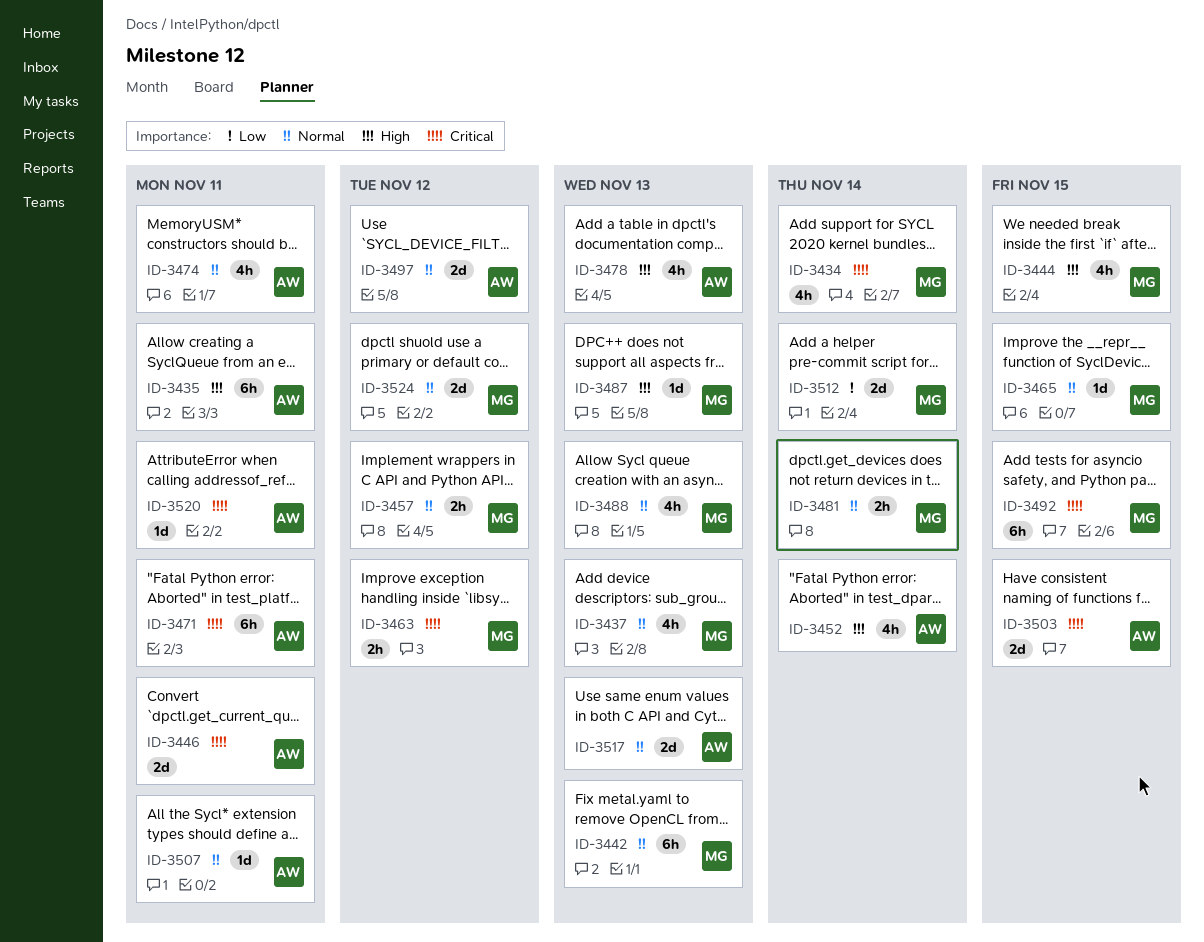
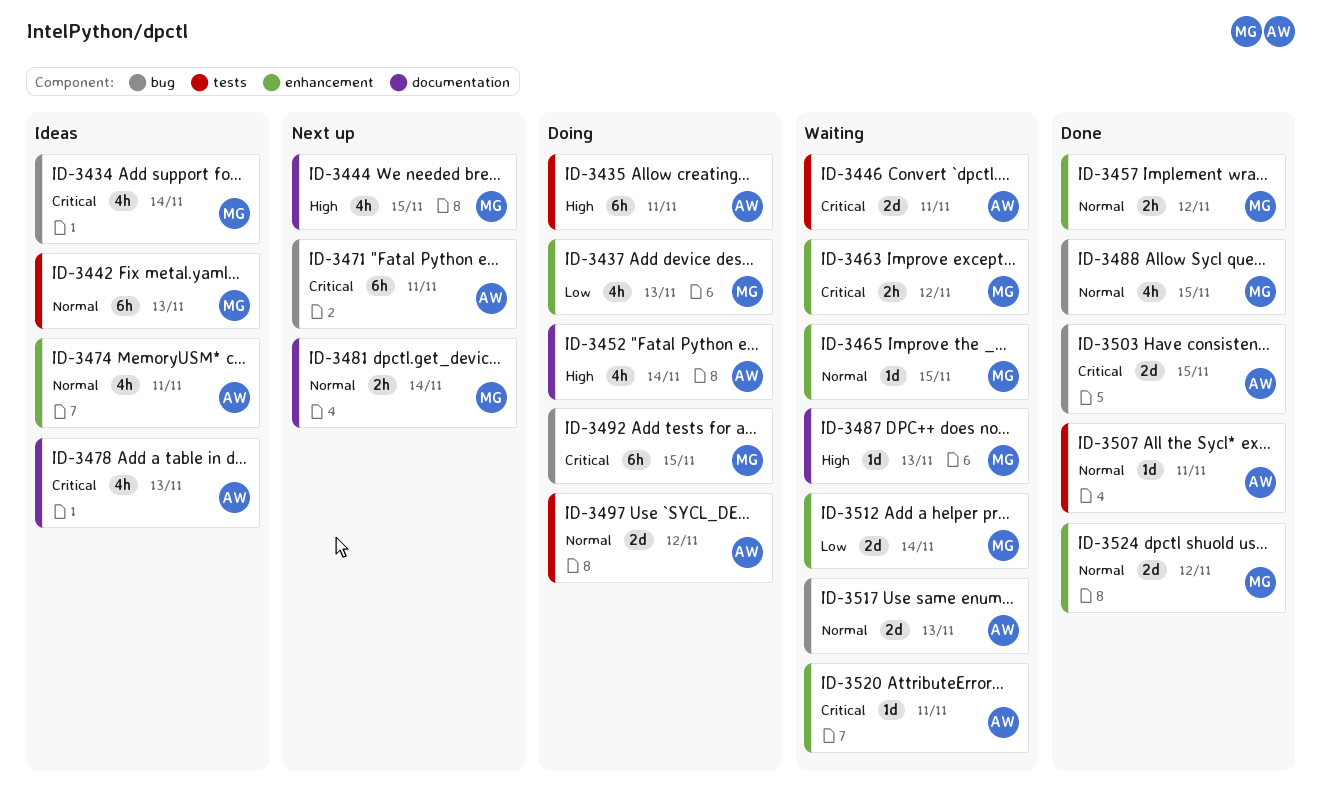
ID-3437, priority: Normal -> Low
ID-3478, priority: High -> Critical
ID-3488, due: Nov 13 -> Nov 15

